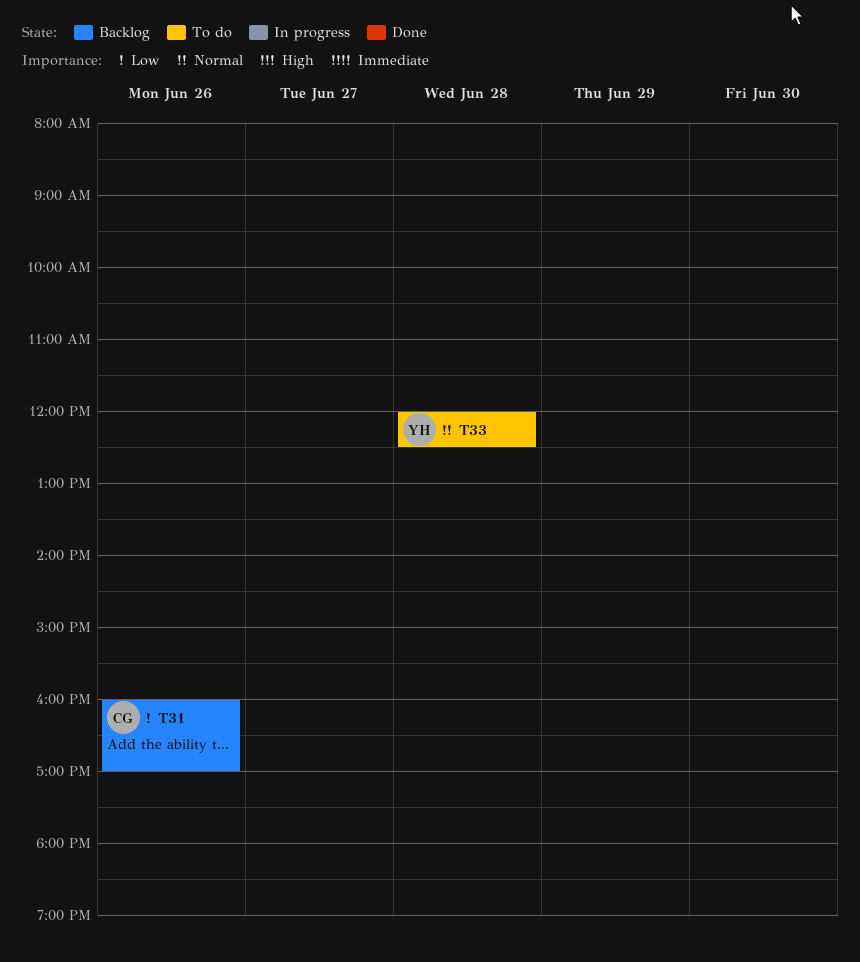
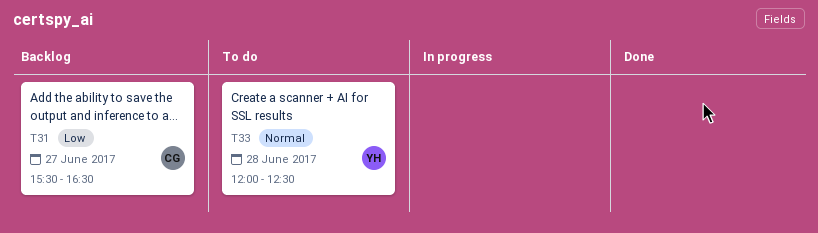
T31, day: Jun 26 -> Jun 27
T31, begins: 16:00 -> 15:30
T31, ends: 17:00 -> 16:30

